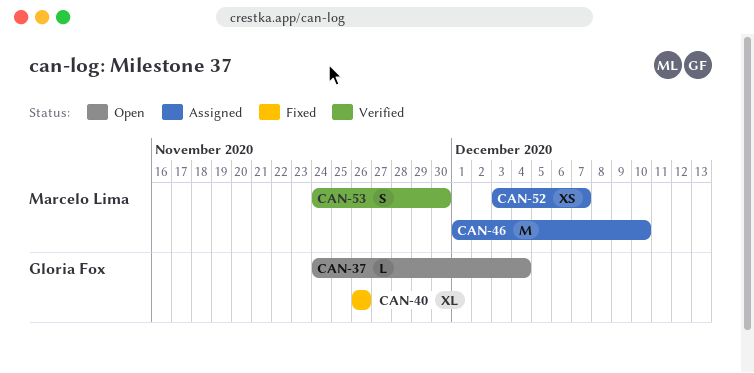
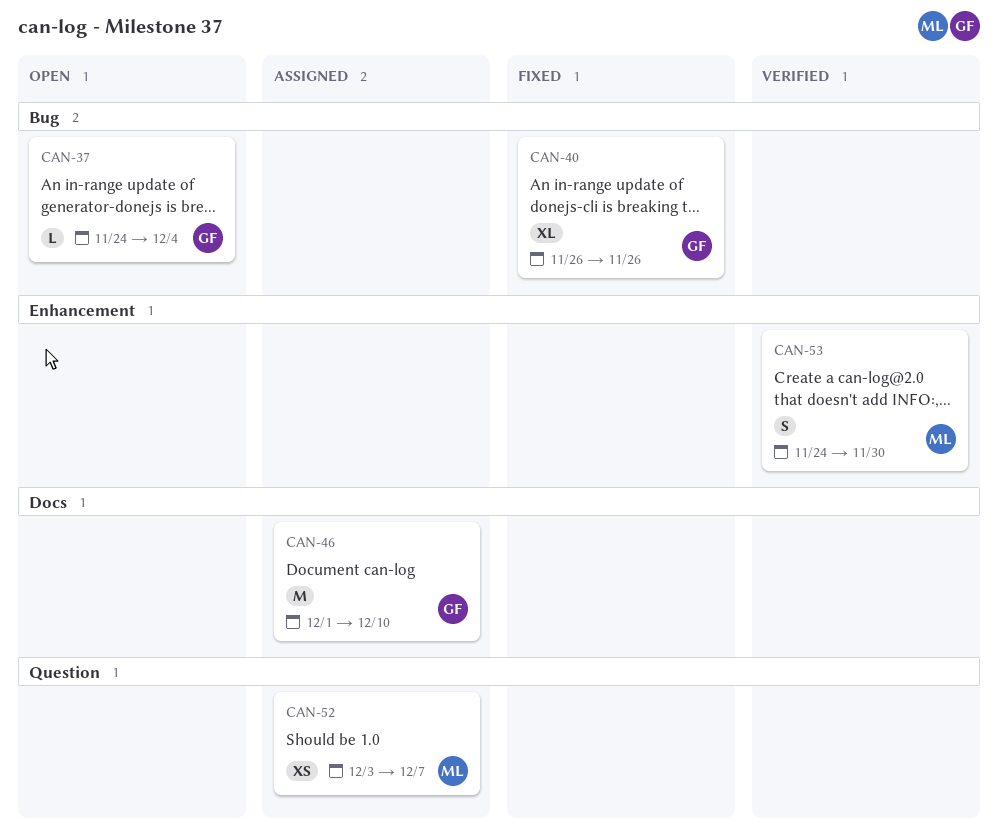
CAN-46, owner: Marcelo Lima -> Gloria Fox

